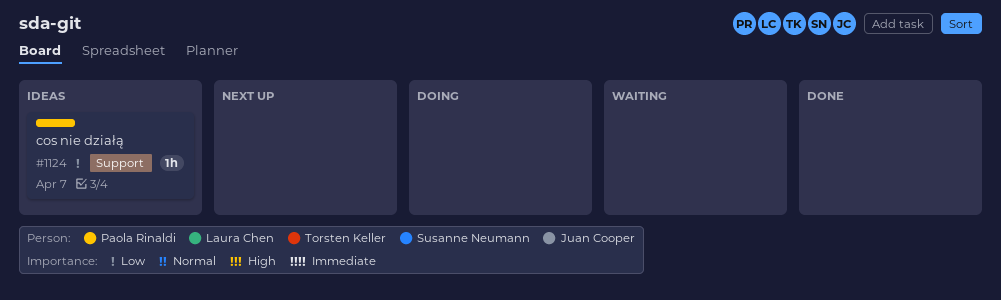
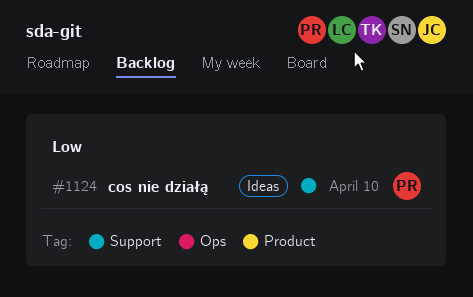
#1124, due: Apr 7 -> Apr 10

